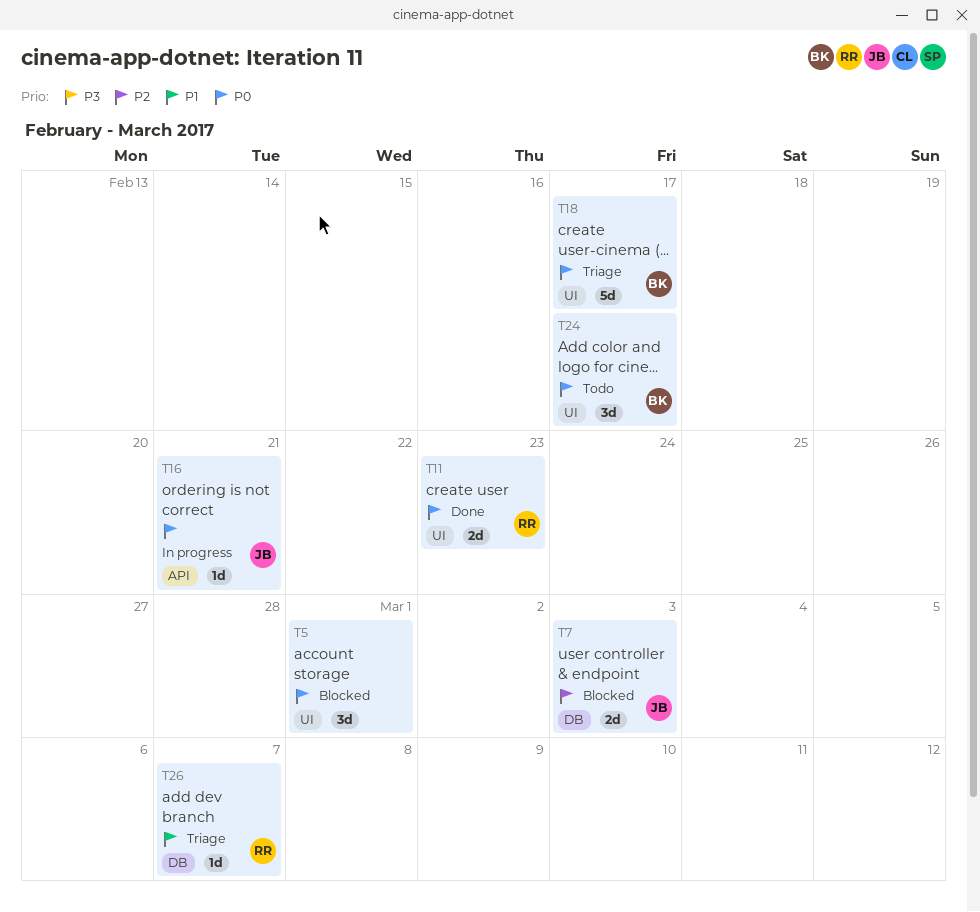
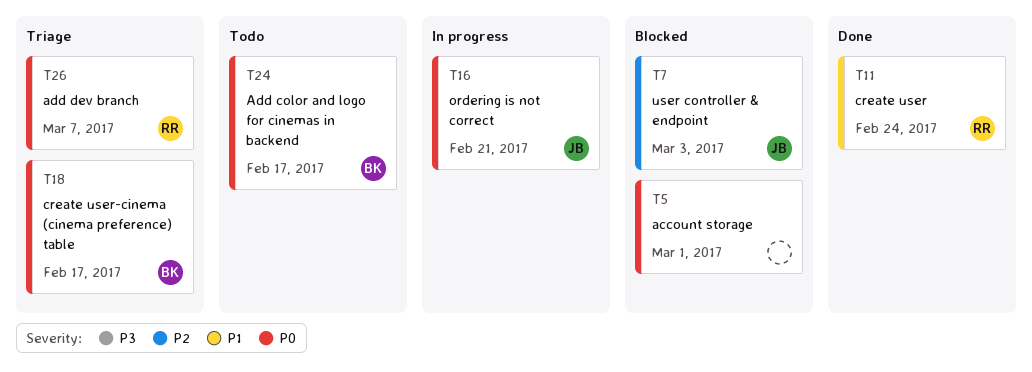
T11, priority: P0 -> P1
T11, due: Feb 23 -> Feb 24
T26, priority: P1 -> P0

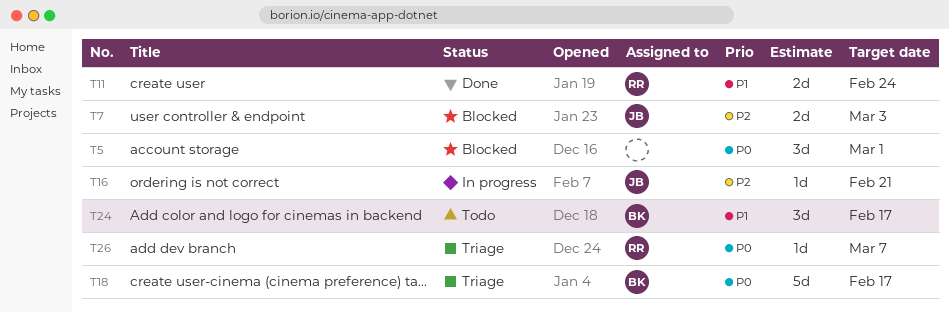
T16, priority: P0 -> P2
T24, priority: P0 -> P1

